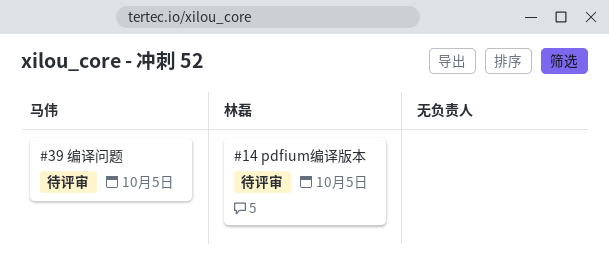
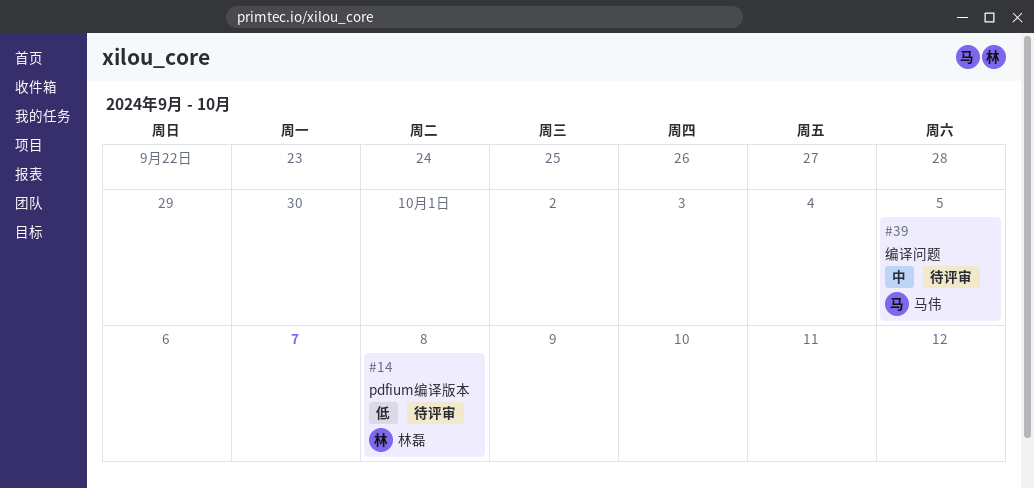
#14, due: Oct 5 -> Oct 8

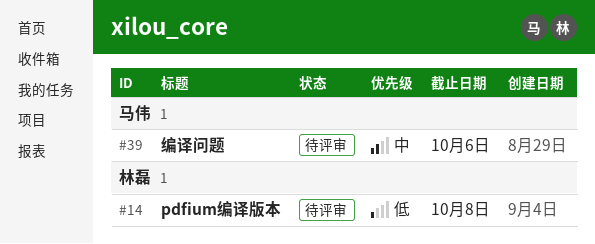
#39, due: Oct 5 -> Oct 6

